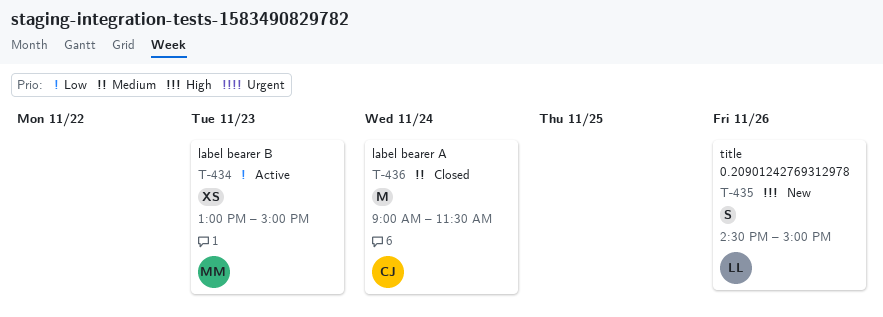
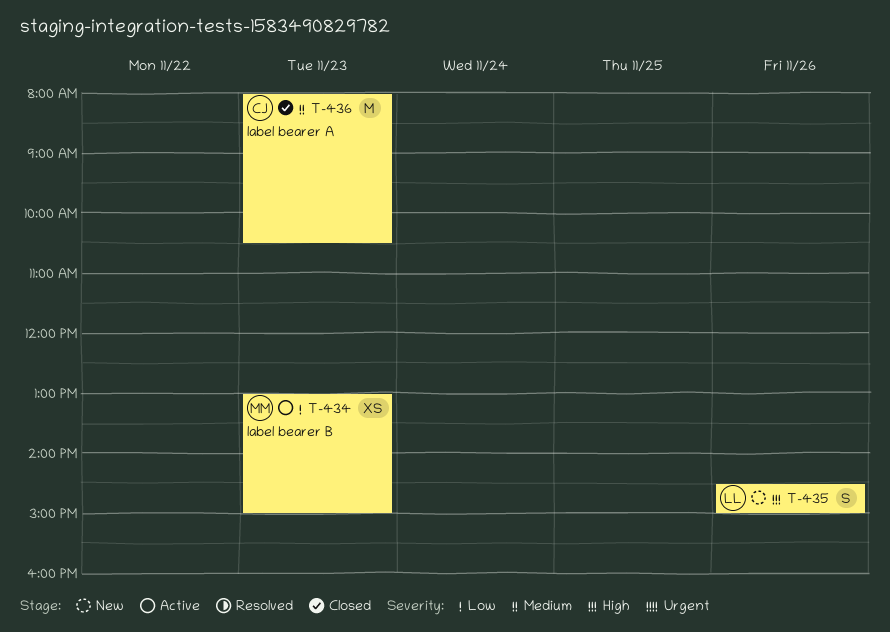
T-436, day: Nov 24 -> Nov 23
T-436, begins: 09:00 -> 08:00
T-436, ends: 11:30 -> 10:30

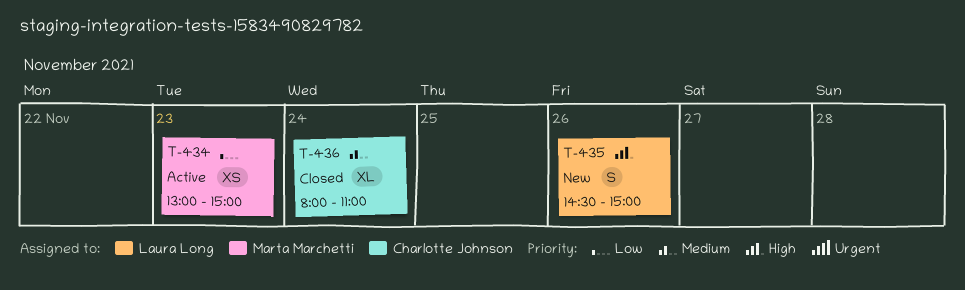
T-436, estimate: M -> XL
T-436, day: Nov 23 -> Nov 24
T-436, ends: 10:30 -> 11:00

